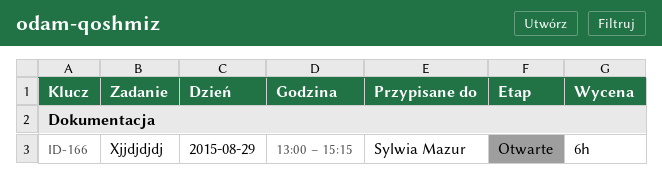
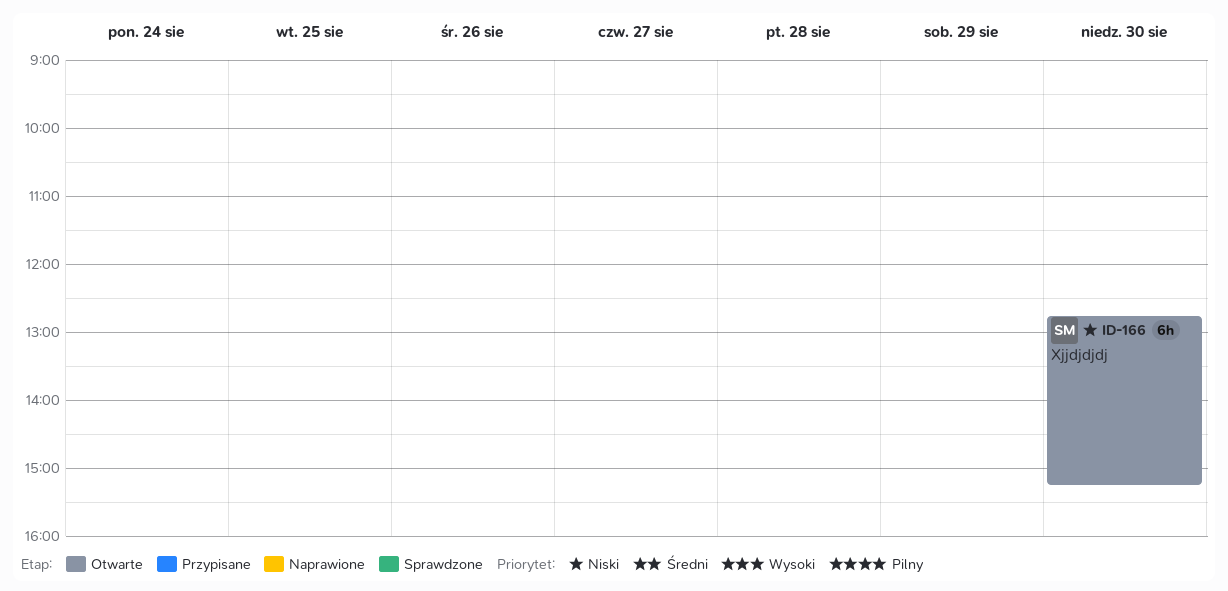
ID-166, day: Aug 29 -> Aug 30
ID-166, begins: 13:00 -> 12:45

